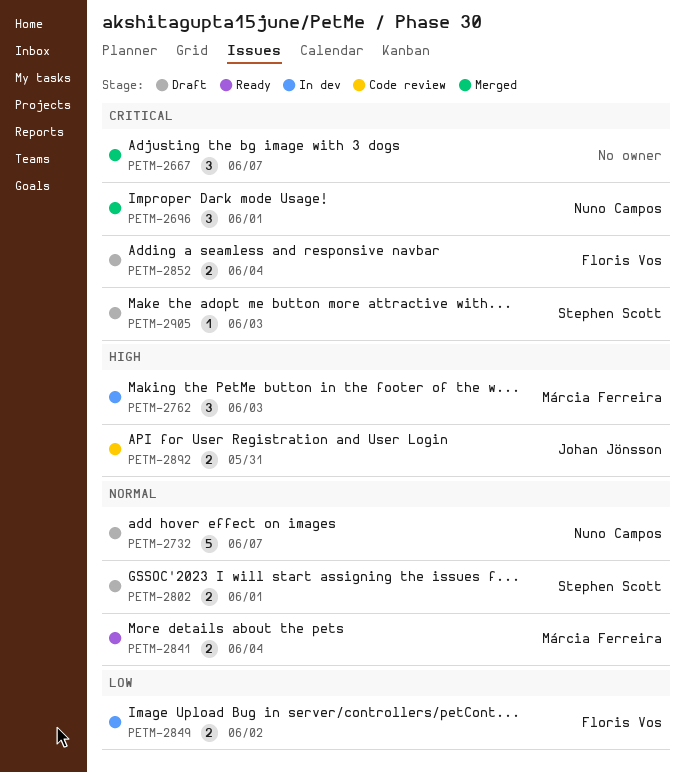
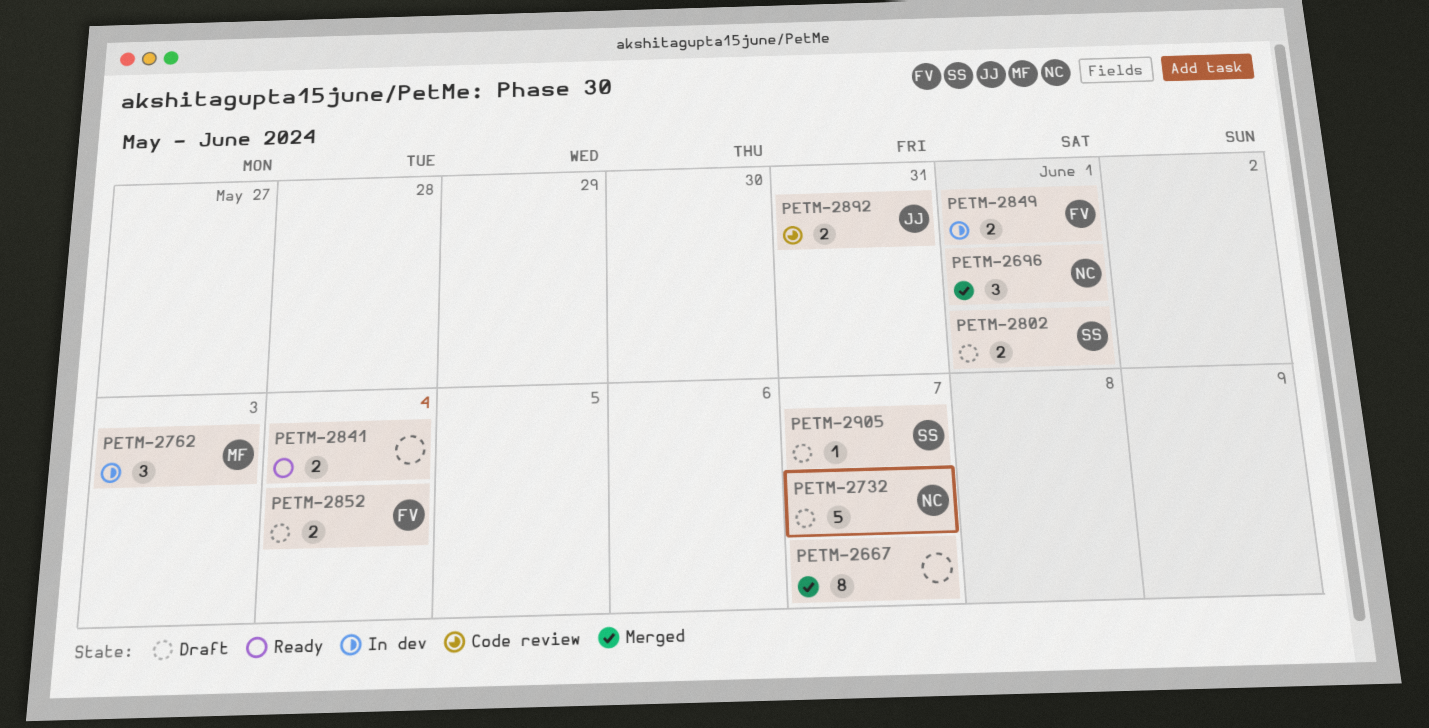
PETM-2667, estimate: 3 -> 8
PETM-2841, owner: Márcia Ferreira -> none
PETM-2849, due: Jun 2 -> Jun 1
PETM-2905, due: Jun 3 -> Jun 7

